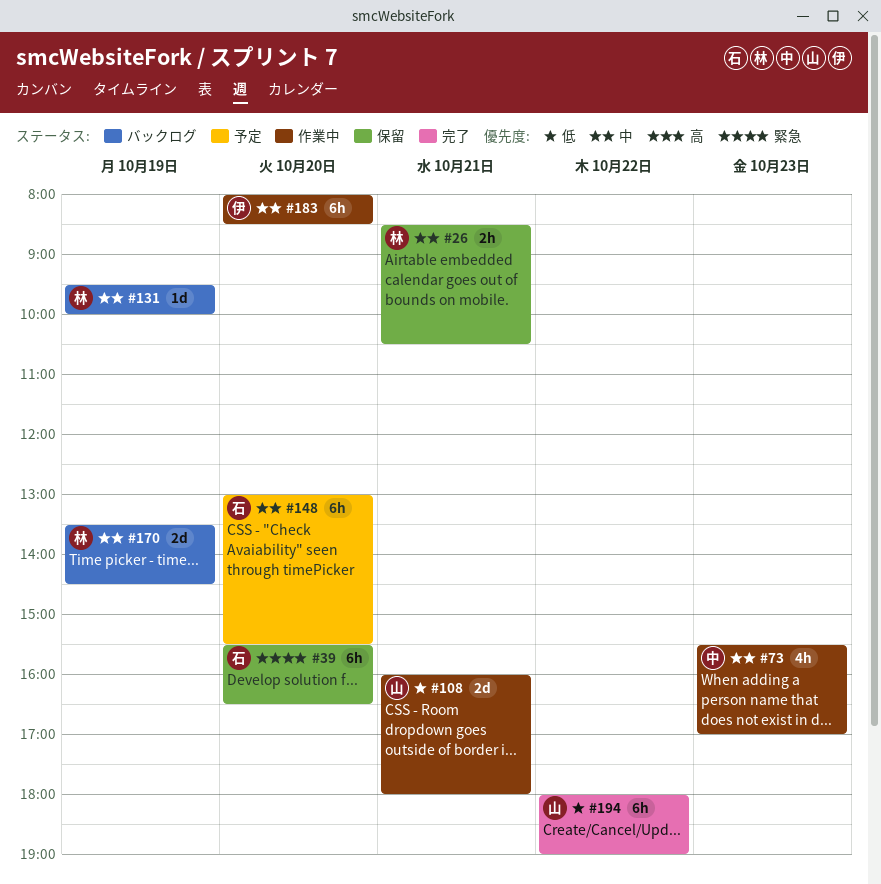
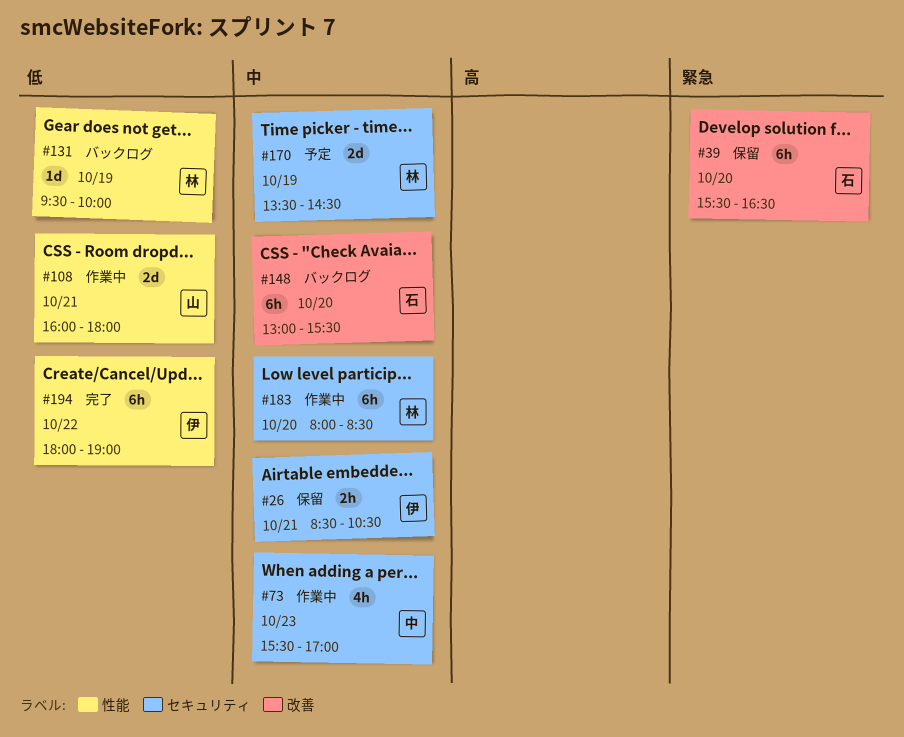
#26, owner: 林 -> 伊
#131, priority: 中 -> 低
#148, status: 予定 -> バックログ
#170, status: バックログ -> 予定
#183, owner: 伊 -> 林
#194, owner: 山 -> 伊

